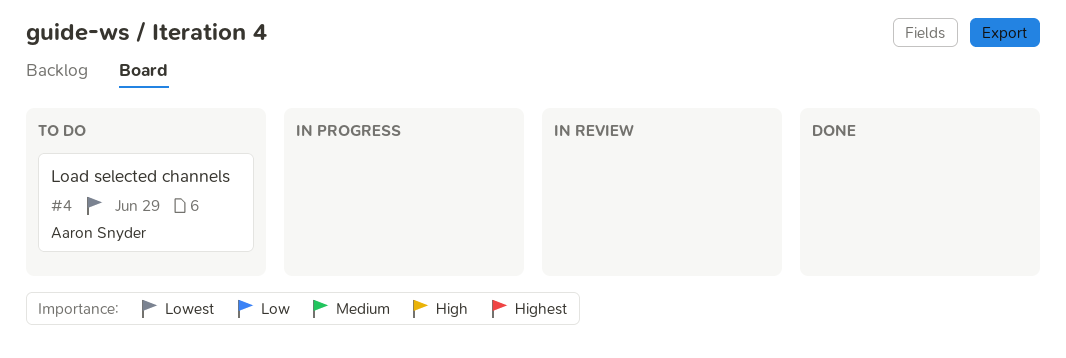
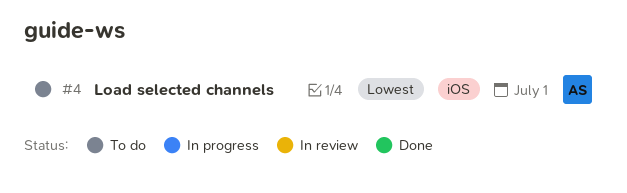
#4, due: Jun 29 -> Jul 1

